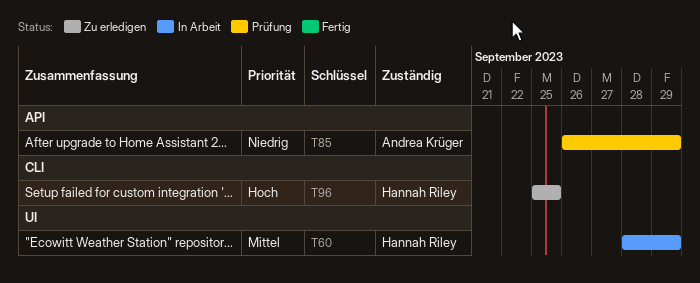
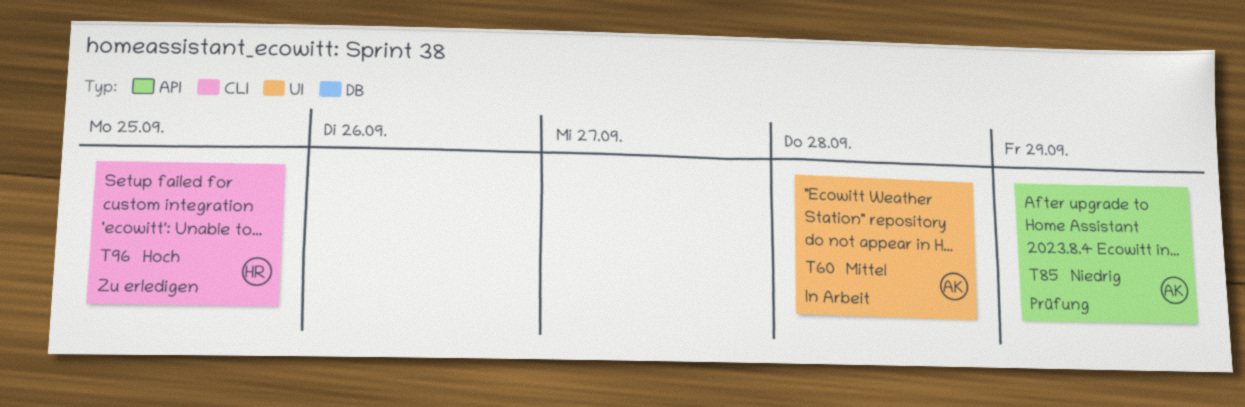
T60, owner: Hannah Riley -> Andrea Krüger
T60, due: Sep 29 -> Sep 28

